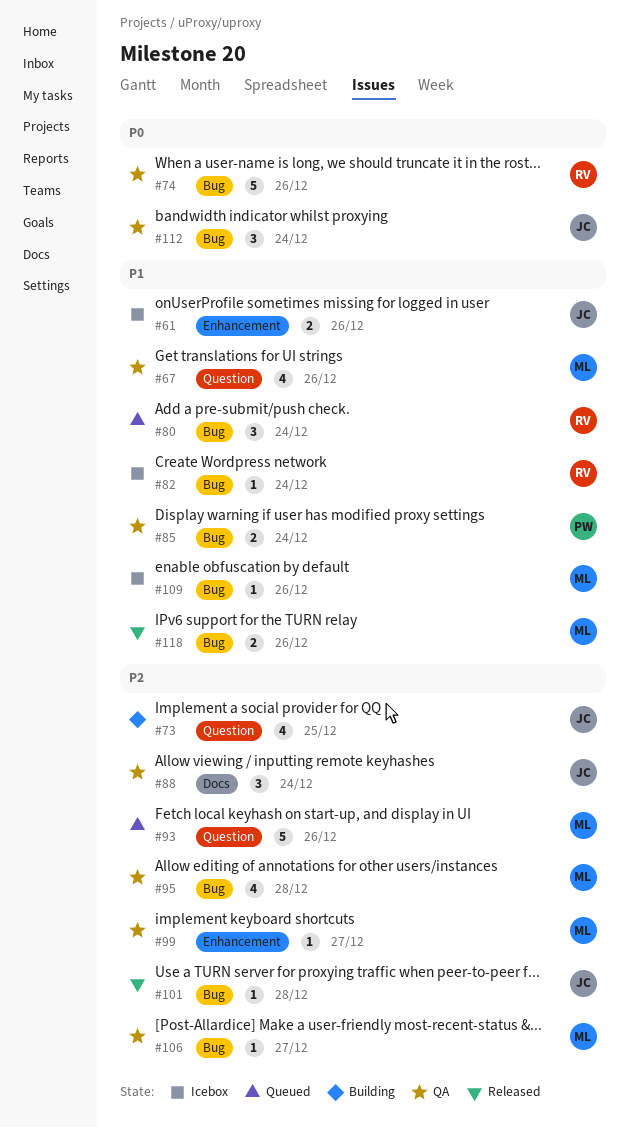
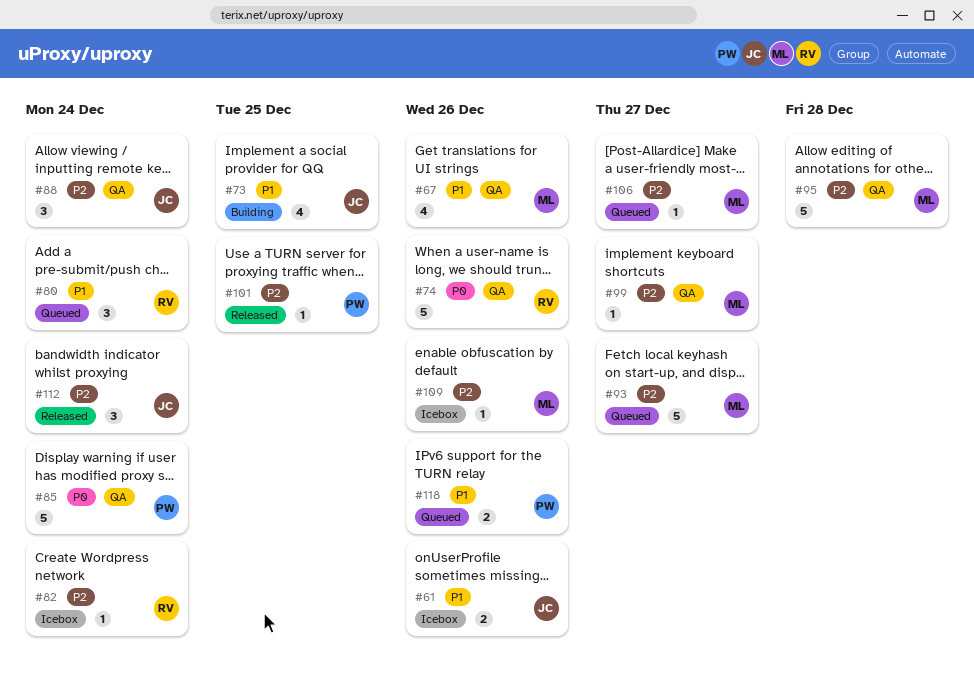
#73, priority: P2 -> P1
#82, priority: P1 -> P2
#85, priority: P1 -> P0
#85, estimate: 2 -> 5
#93, due: Dec 26 -> Dec 27
#95, estimate: 4 -> 5
#101, owner: JC -> PW
#101, due: Dec 28 -> Dec 25
#106, status: QA -> Queued
#109, priority: P1 -> P2
#112, status: QA -> Released
#112, priority: P0 -> P2
#118, status: Released -> Queued
#118, owner: ML -> PW

